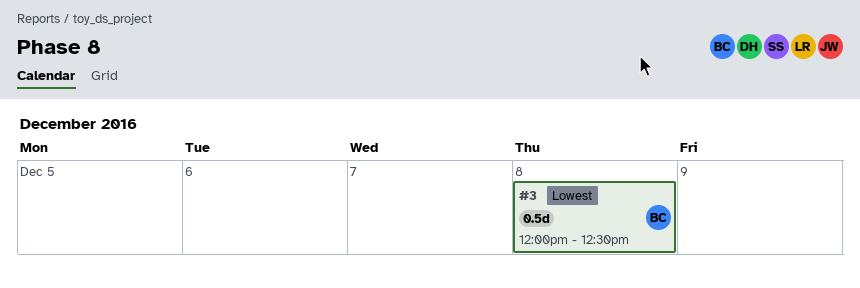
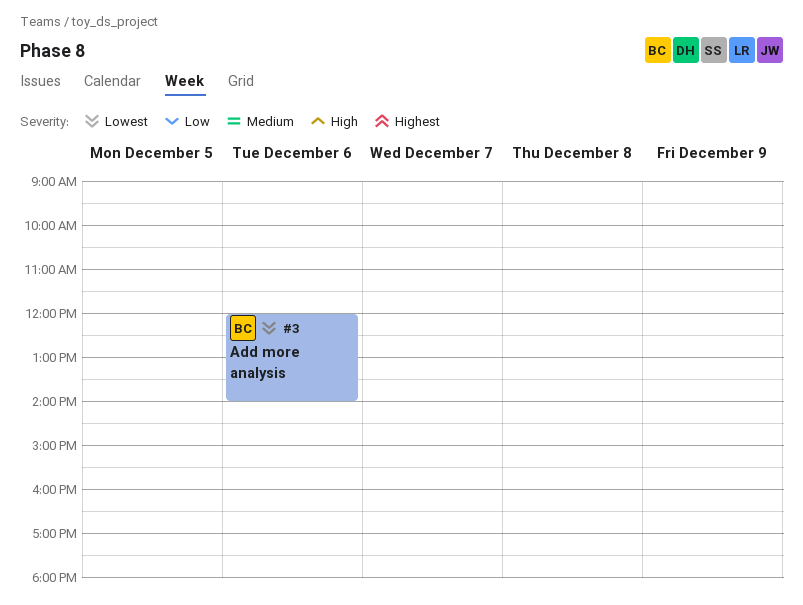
#3, day: Dec 8 -> Dec 6
#3, ends: 12:30 -> 14:00

